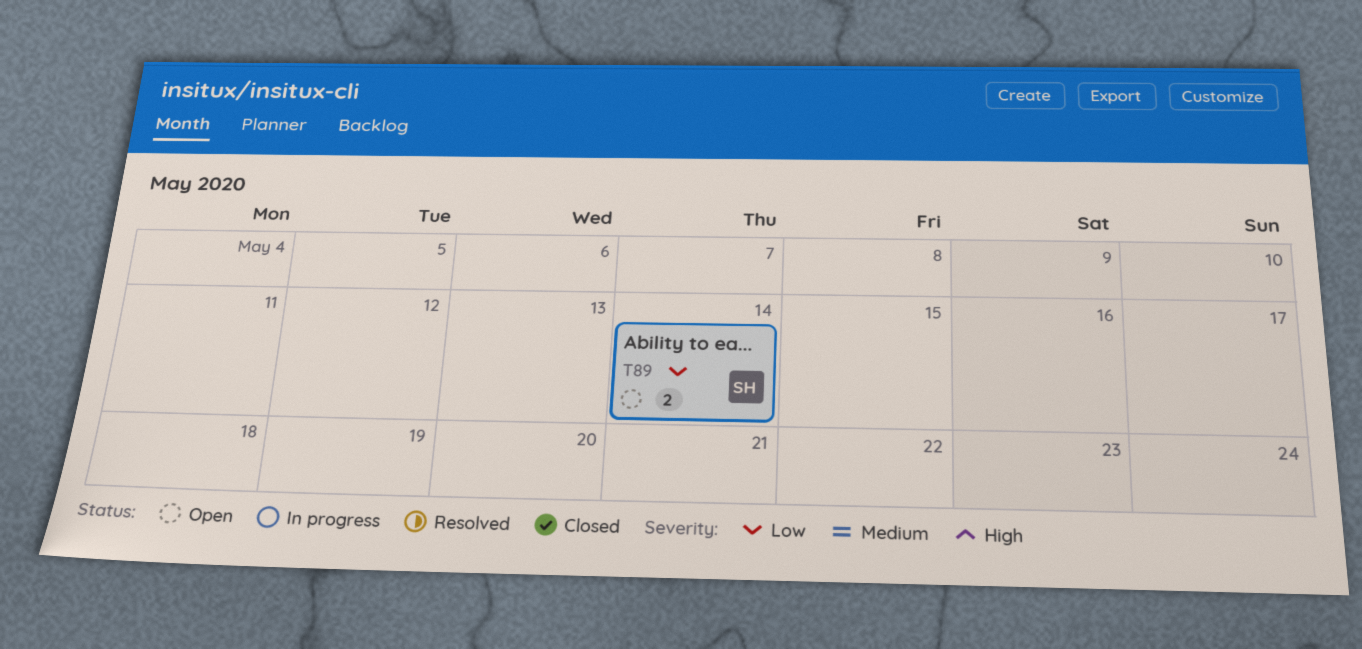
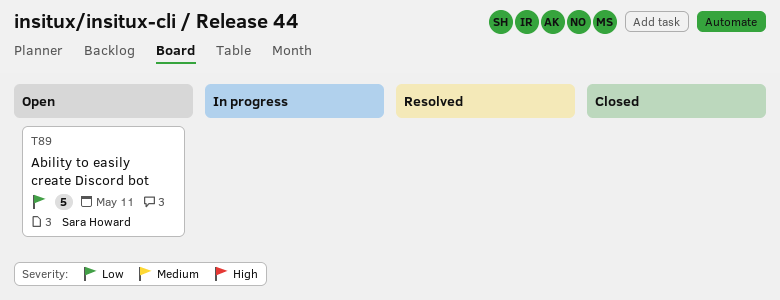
T89, estimate: 2 -> 5
T89, due: May 14 -> May 11

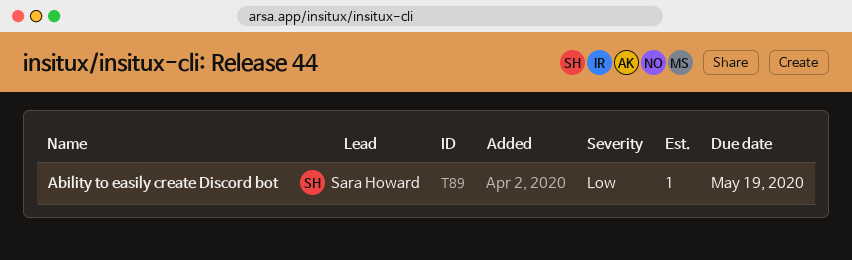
T89, estimate: 5 -> 1
T89, due: May 11 -> May 19

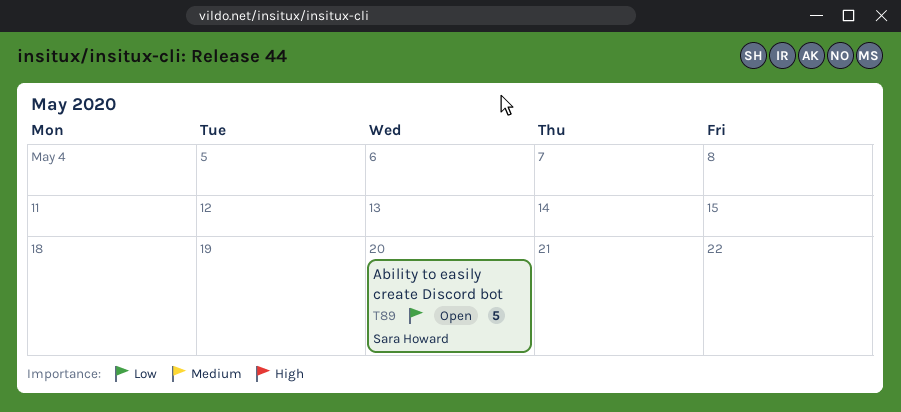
T89, estimate: 1 -> 5
T89, due: May 19 -> May 20

